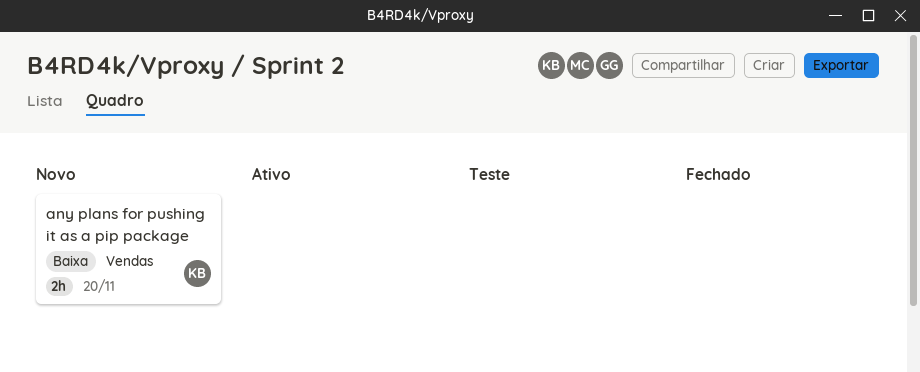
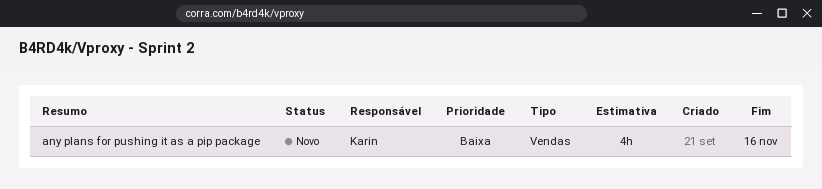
any plans for pushing it as a pip package, estimate: 2h -> 4h
any plans for pushing it as a pip package, due: Nov 20 -> Nov 16

